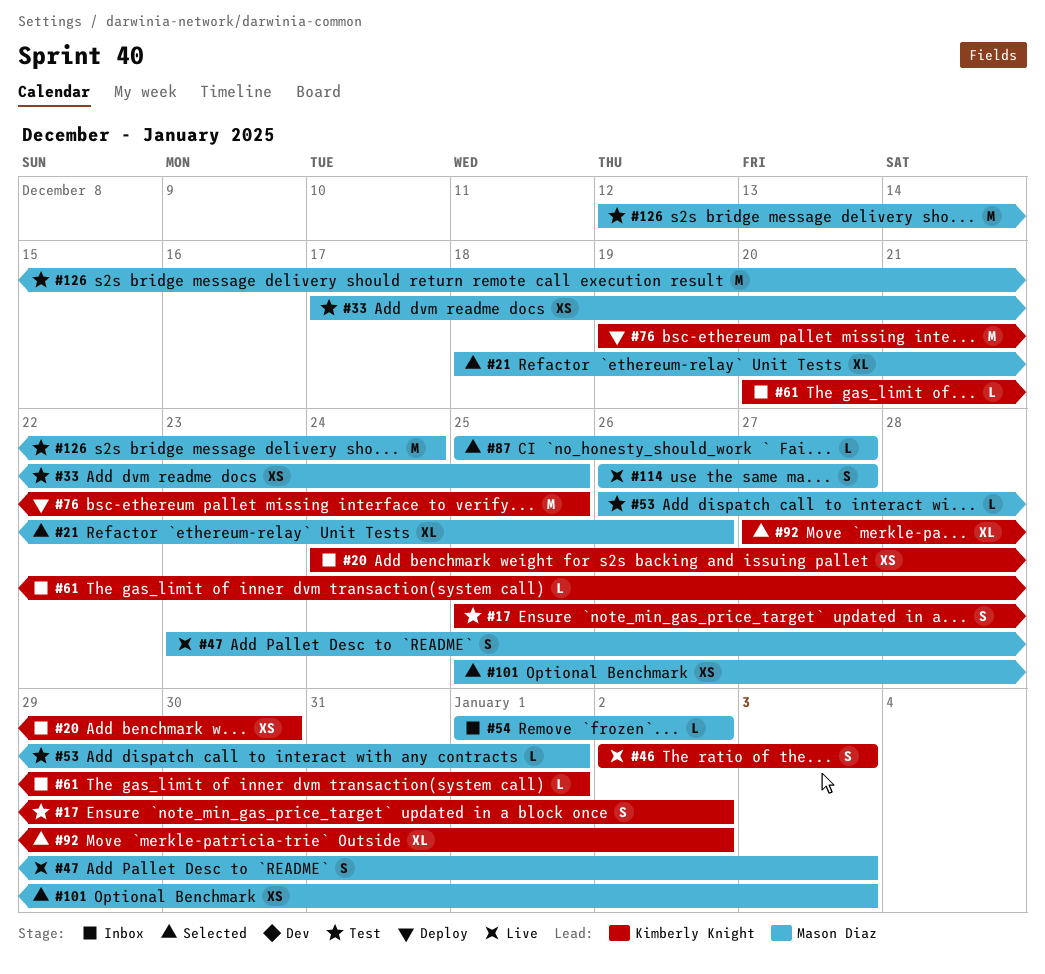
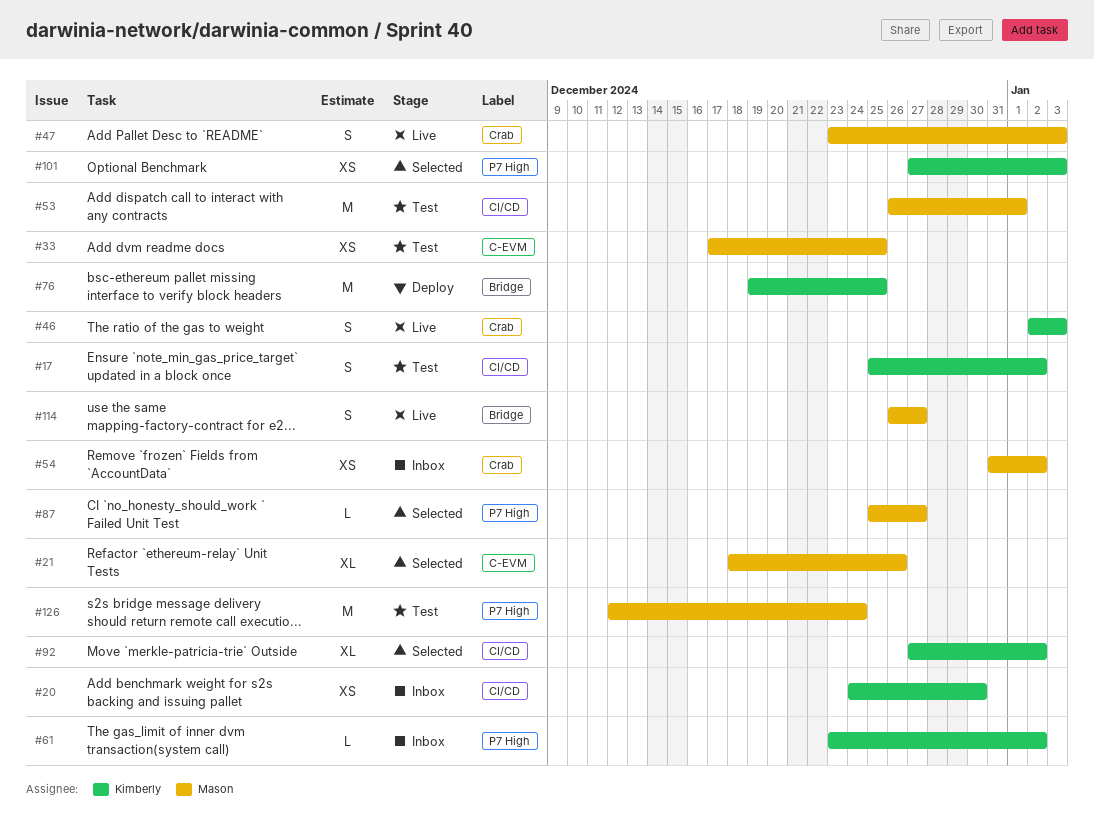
#53, estimate: L -> M
#54, estimate: L -> XS
#54, start: Jan 1 -> Dec 31
#61, start: Dec 20 -> Dec 23
#61, due: Jan 1 -> Jan 2
#101, owner: Mason Diaz -> Kimberly Knight
#101, start: Dec 25 -> Dec 27

